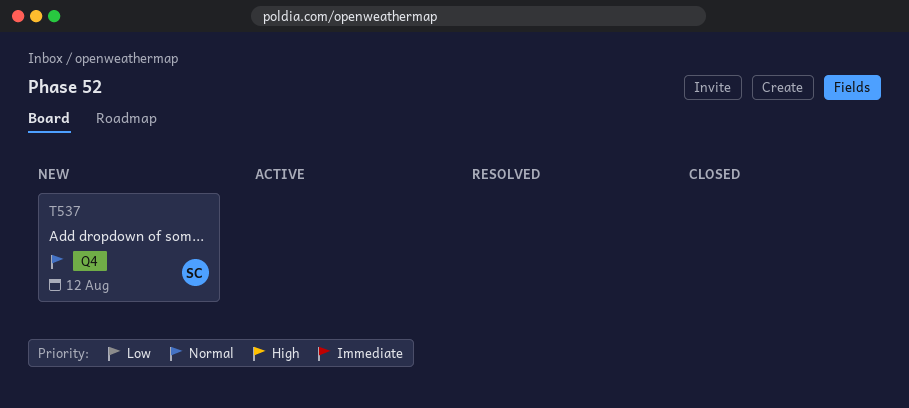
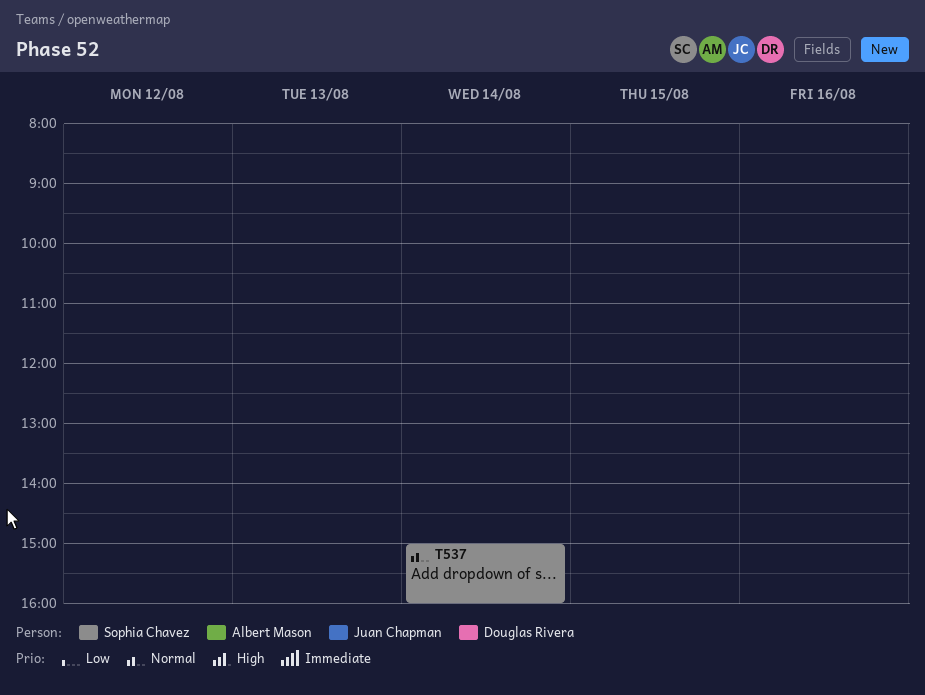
T537, day: Aug 12 -> Aug 14

